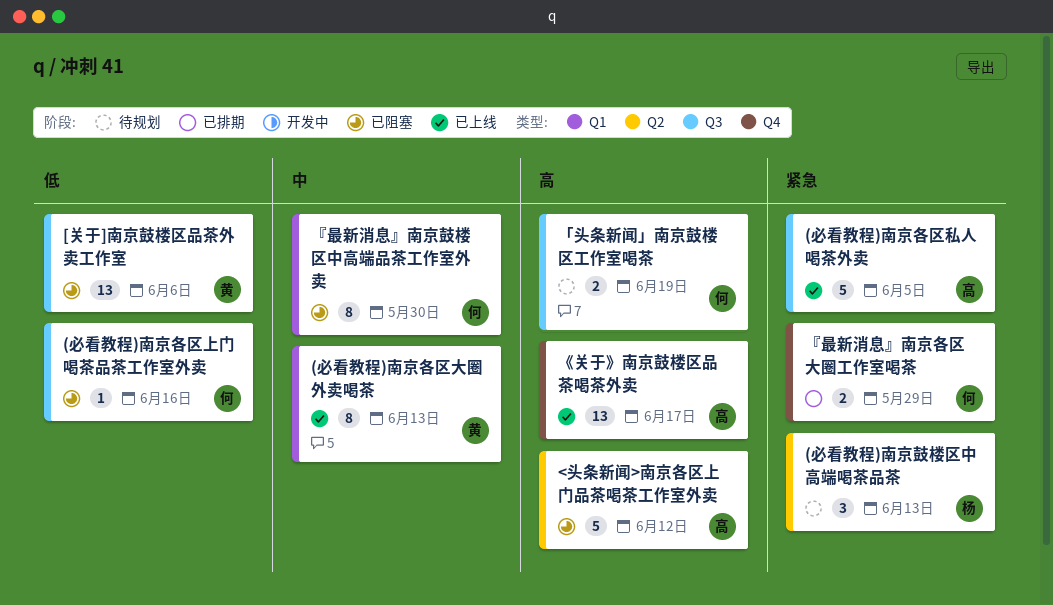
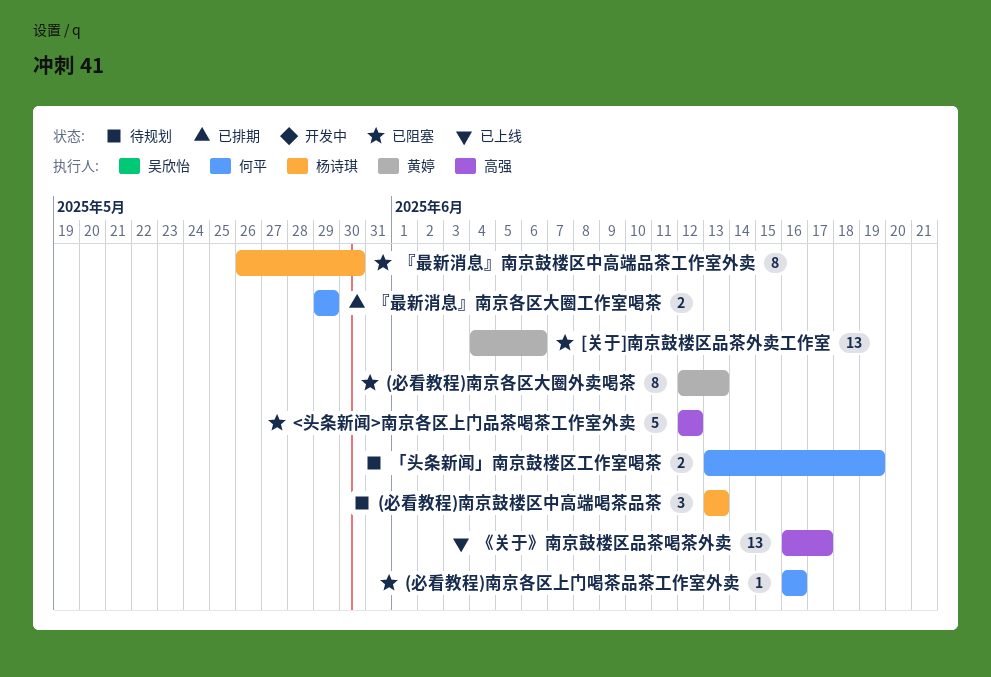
(必看教程)南京各区大圈外卖喝茶, status: 已上线 -> 已阻塞
(必看教程)南京各区私人喝茶外卖: present -> none
『最新消息』南京鼓楼区中高端品茶工作室外卖, owner: 何平 -> 杨诗琪

